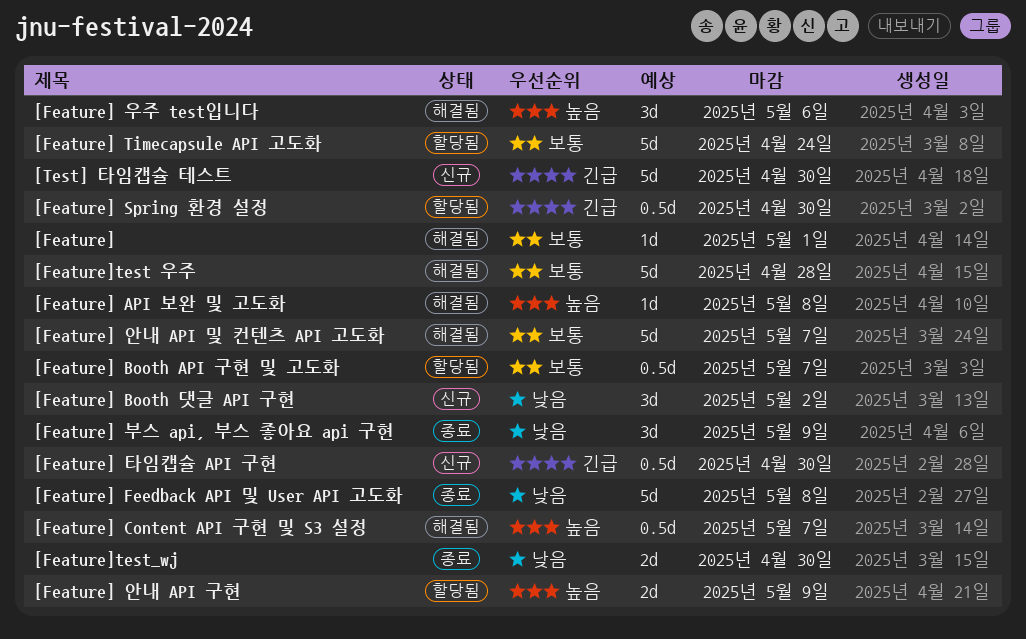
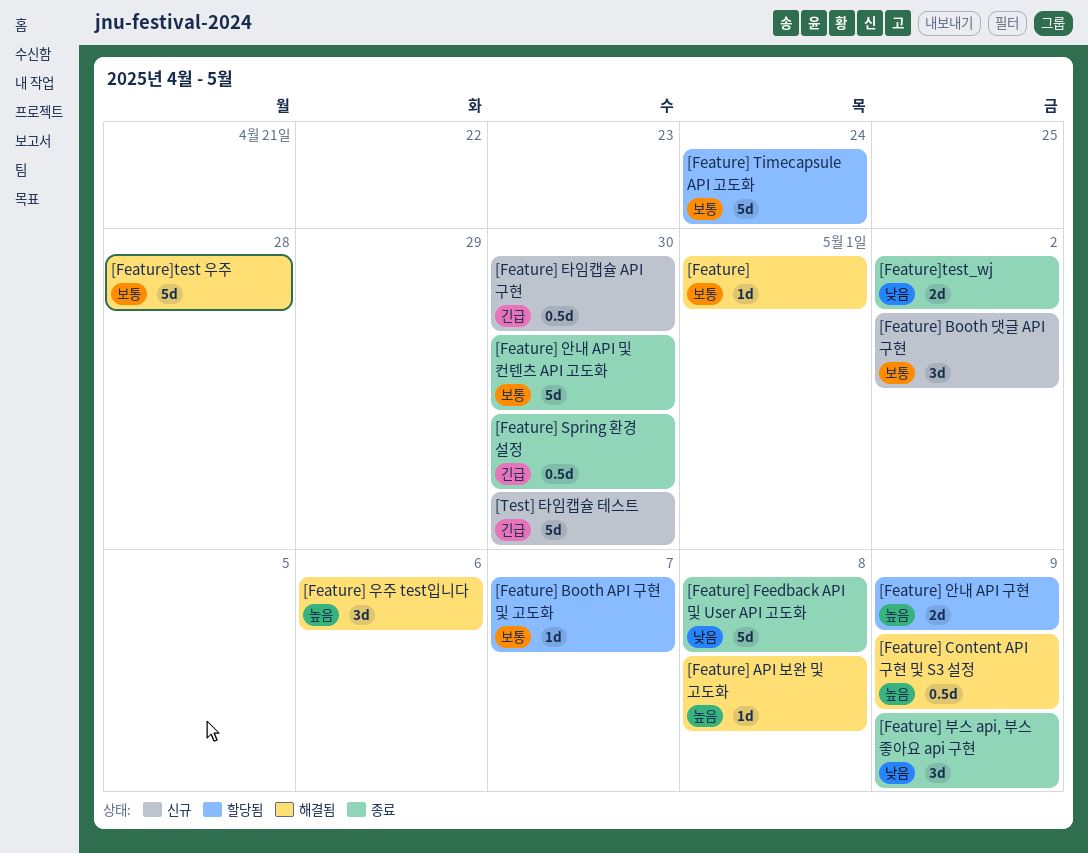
[Feature] Booth API 구현 및 고도화, estimate: 0.5d -> 1d
[Feature] Booth 댓글 API 구현, priority: 낮음 -> 보통
[Feature] Content API 구현 및 S3 설정, due: May 7 -> May 9
[Feature] Spring 환경 설정, status: 할당됨 -> 종료
[Feature] 안내 API 및 컨텐츠 API 고도화, status: 해결됨 -> 종료
[Feature] 안내 API 및 컨텐츠 API 고도화, due: May 7 -> Apr 30
[Feature]test_wj, due: Apr 30 -> May 2

